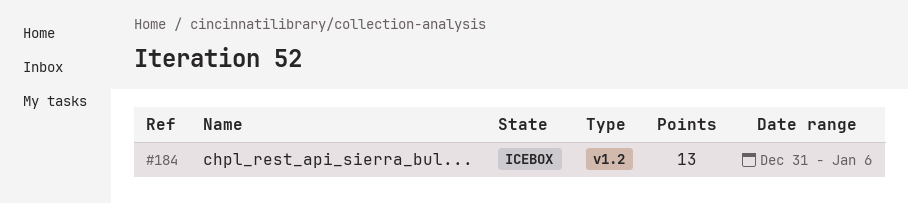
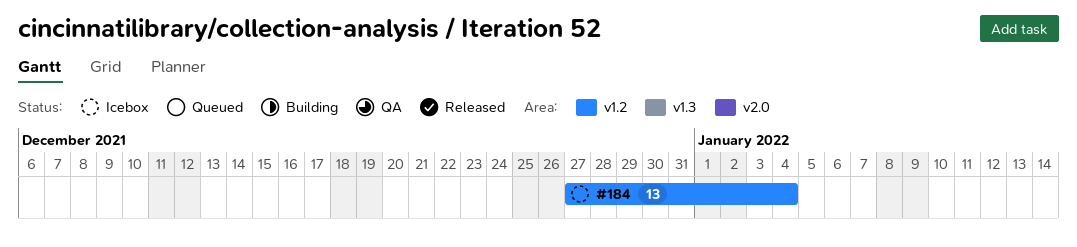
#184, start: Dec 31 -> Dec 27
#184, due: Jan 6 -> Jan 4

